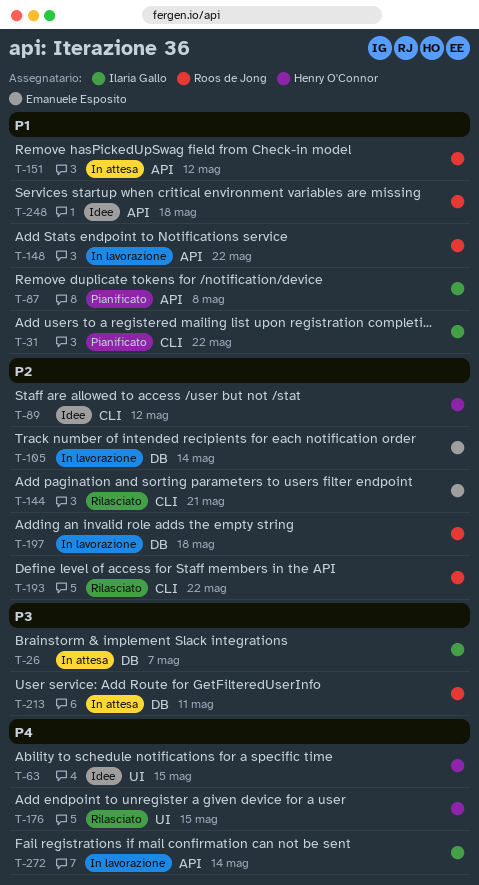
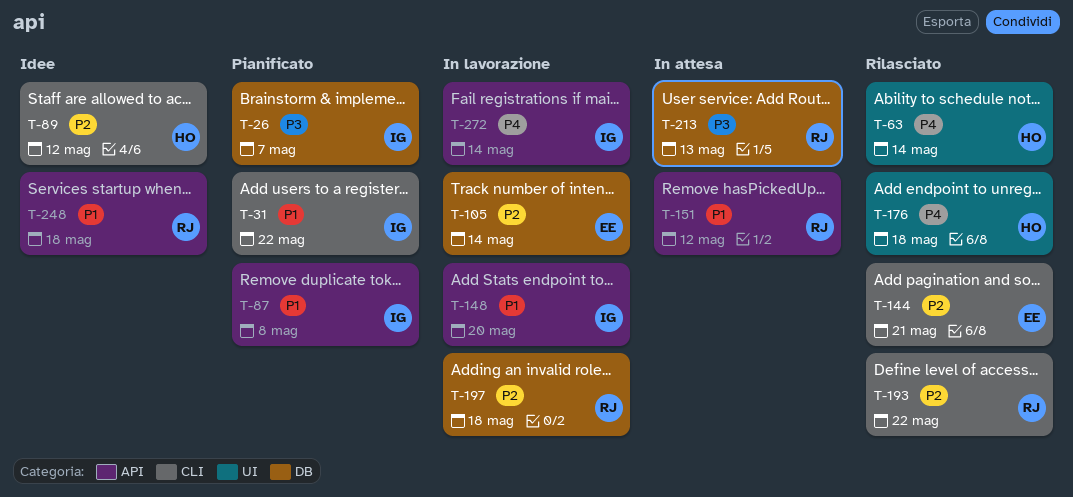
T-26, status: In attesa -> Pianificato
T-63, status: Idee -> Rilasciato
T-63, due: May 15 -> May 14
T-148, owner: Roos de Jong -> Ilaria Gallo
T-148, due: May 22 -> May 20
T-176, due: May 15 -> May 18
T-213, due: May 11 -> May 13

